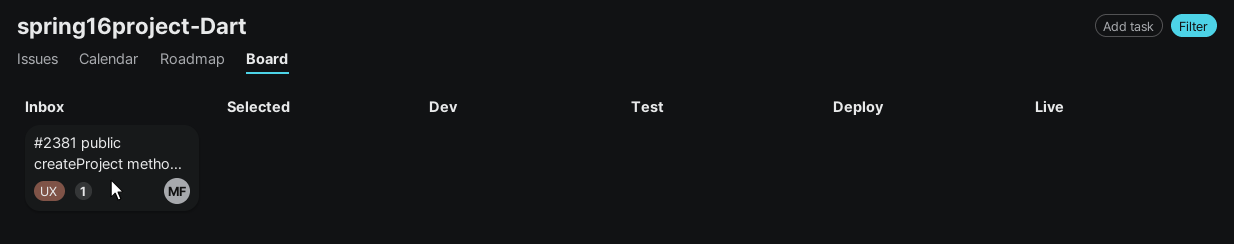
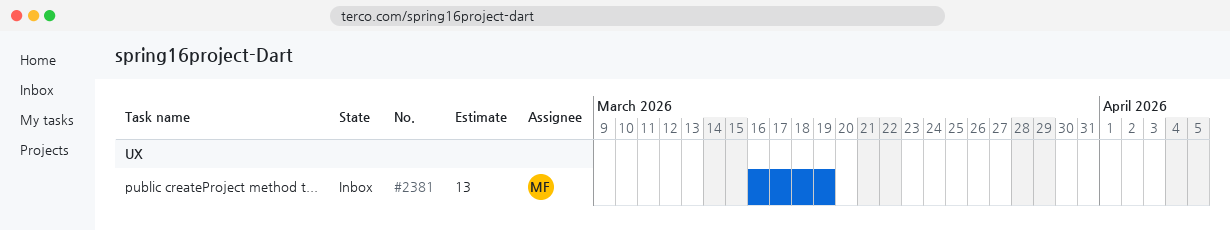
#2381, estimate: 1 -> 13

